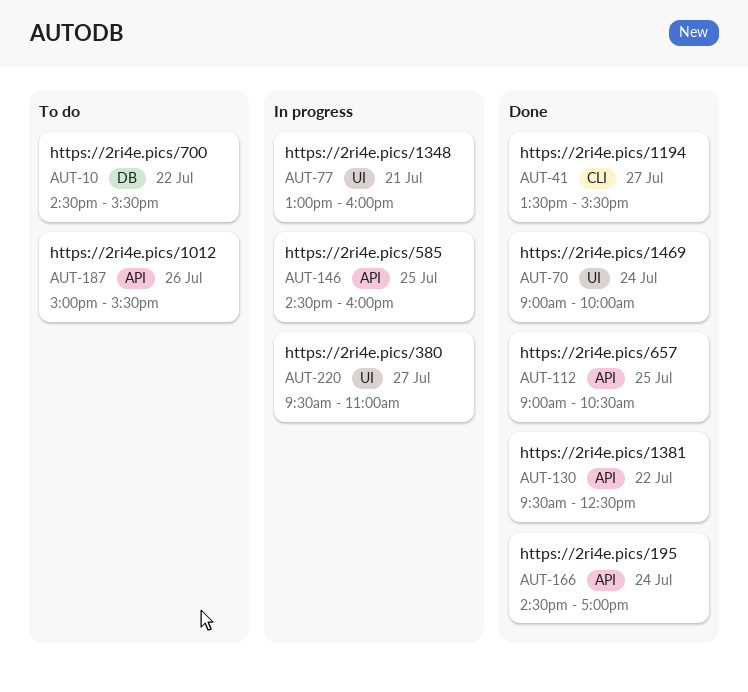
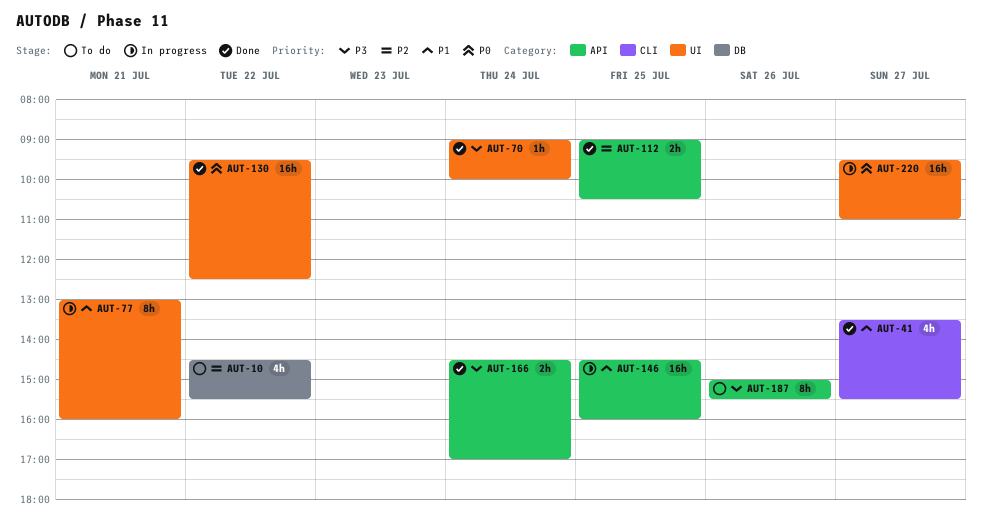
AUT-130, label: API -> UI

